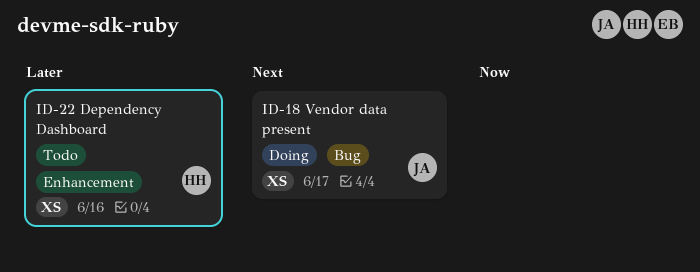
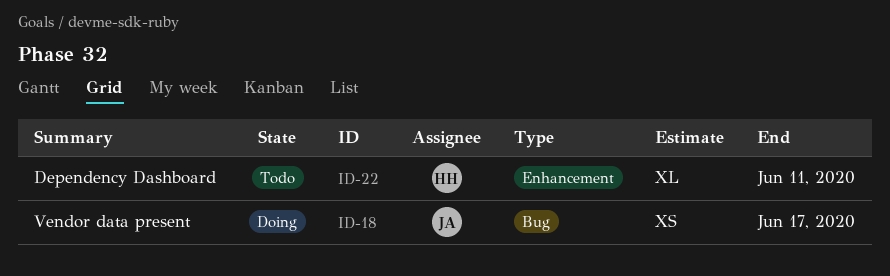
ID-22, estimate: XS -> XL
ID-22, due: Jun 16 -> Jun 11

